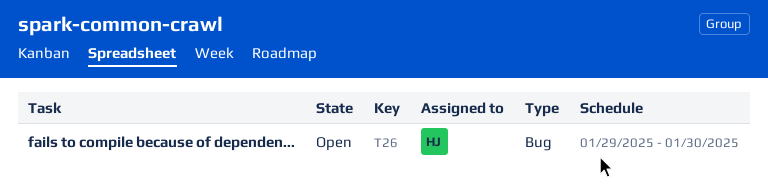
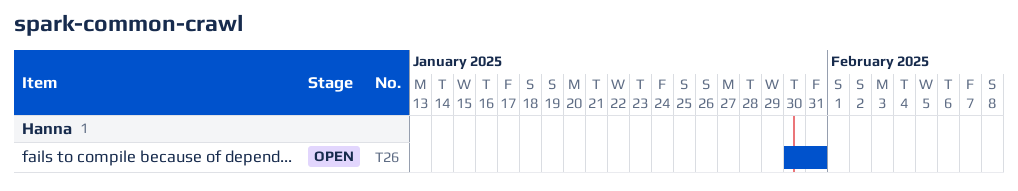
T26, start: Jan 29 -> Jan 30
T26, due: Jan 30 -> Jan 31

